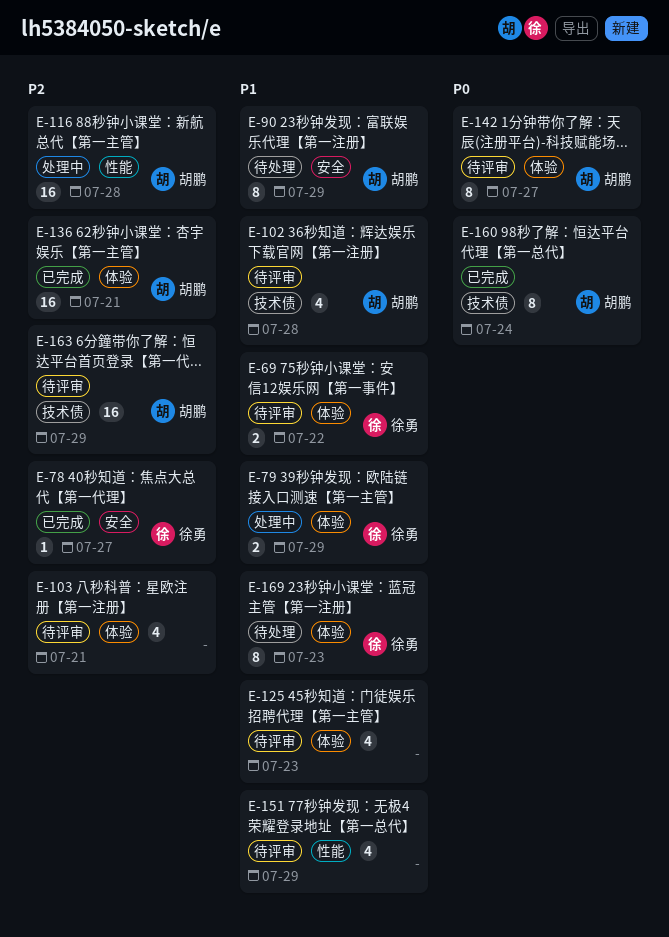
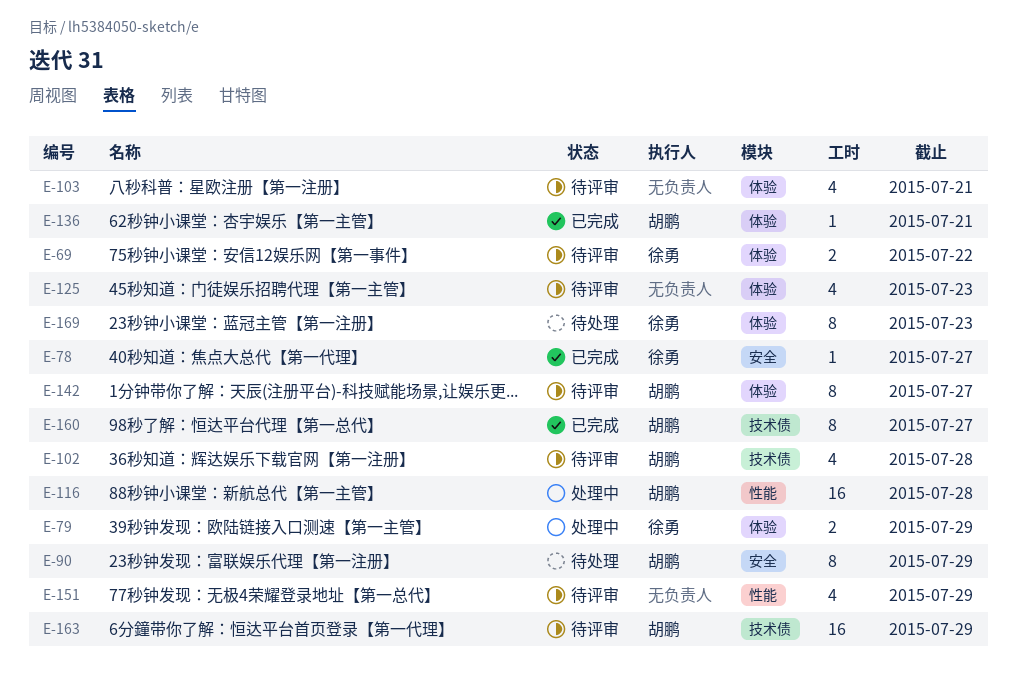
E-136, estimate: 16 -> 1
E-160, due: Jul 24 -> Jul 27

